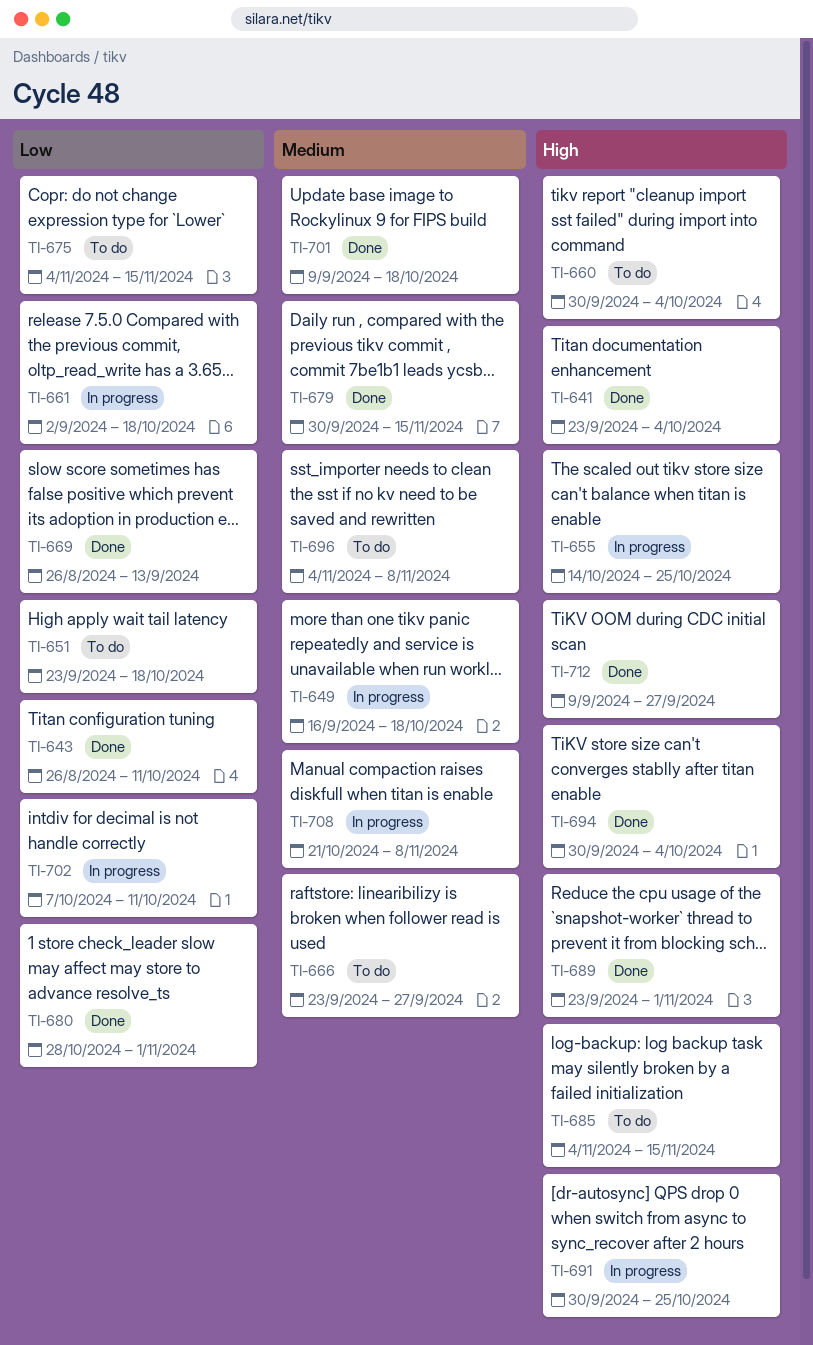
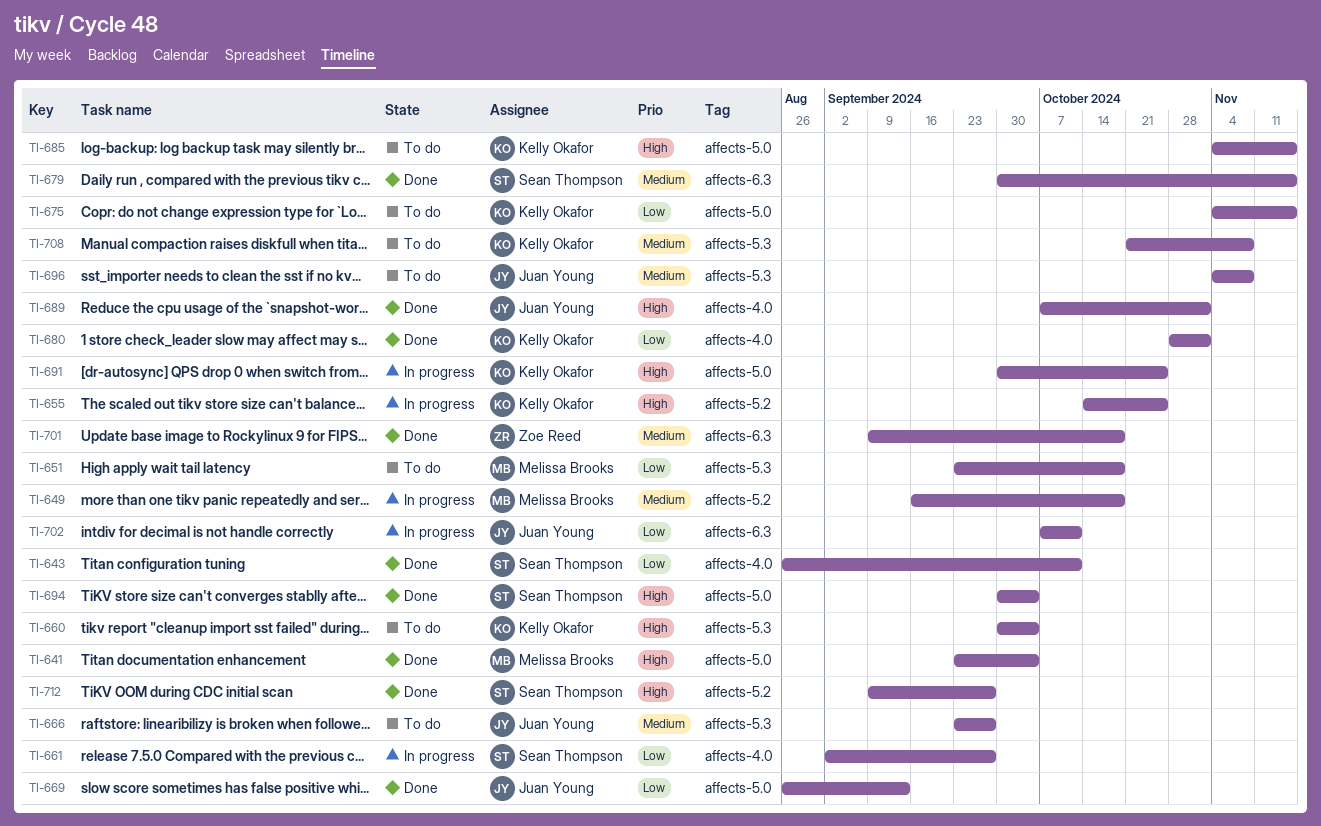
TI-661, due: Oct 18 -> Sep 27
TI-689, start: Sep 23 -> Oct 7
TI-708, status: In progress -> To do

